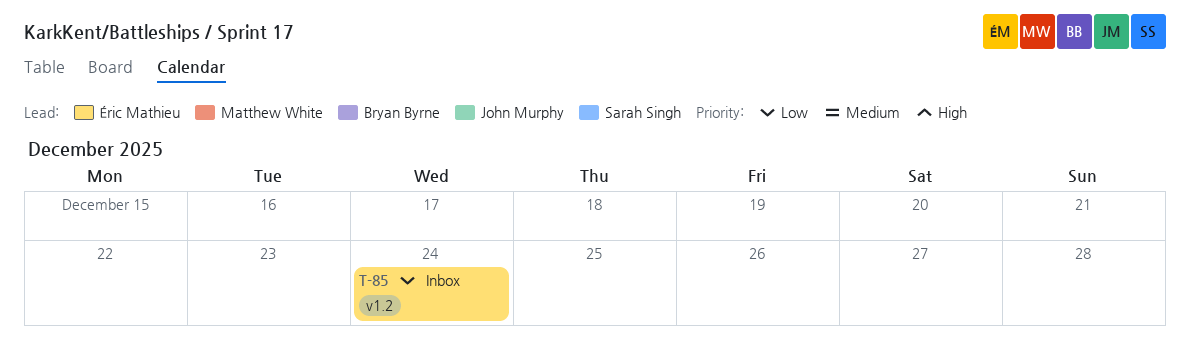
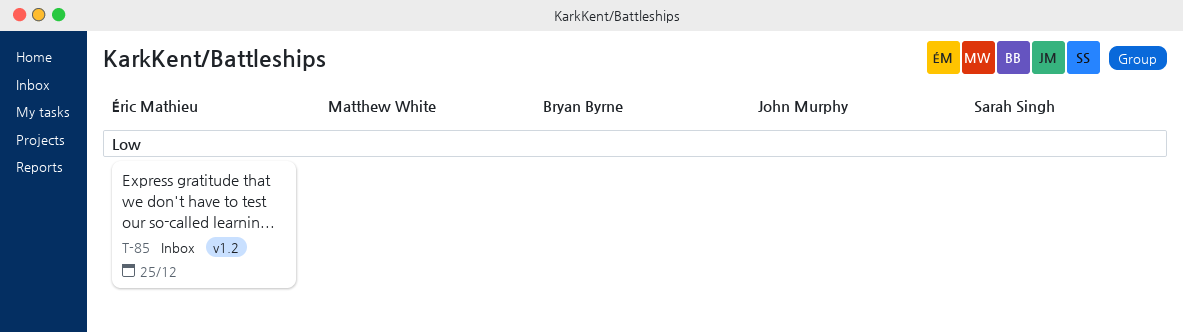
T-85, due: Dec 24 -> Dec 25

